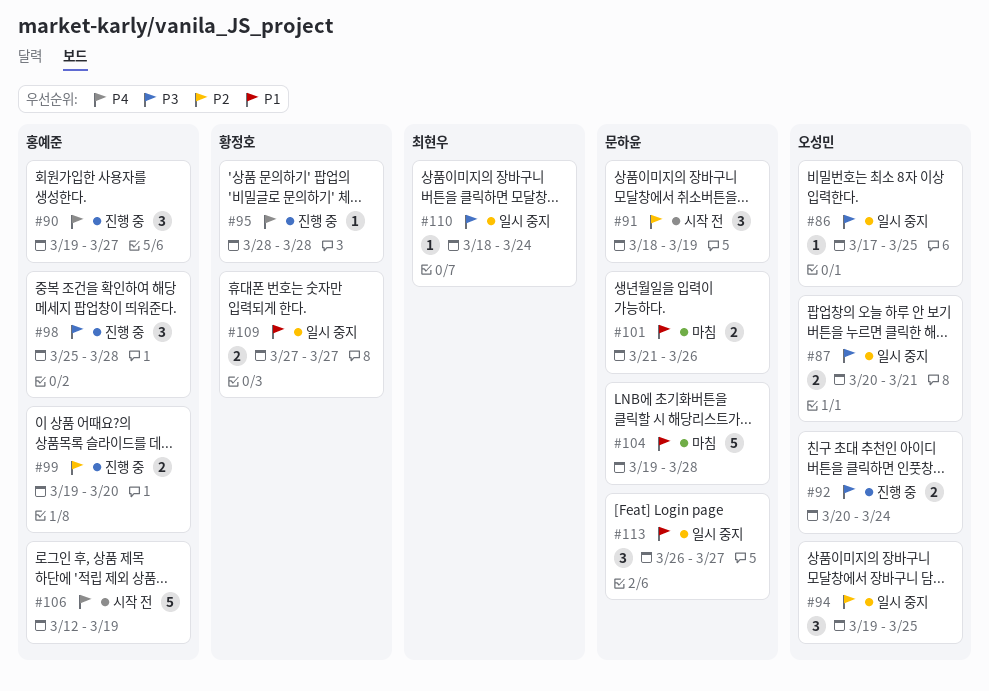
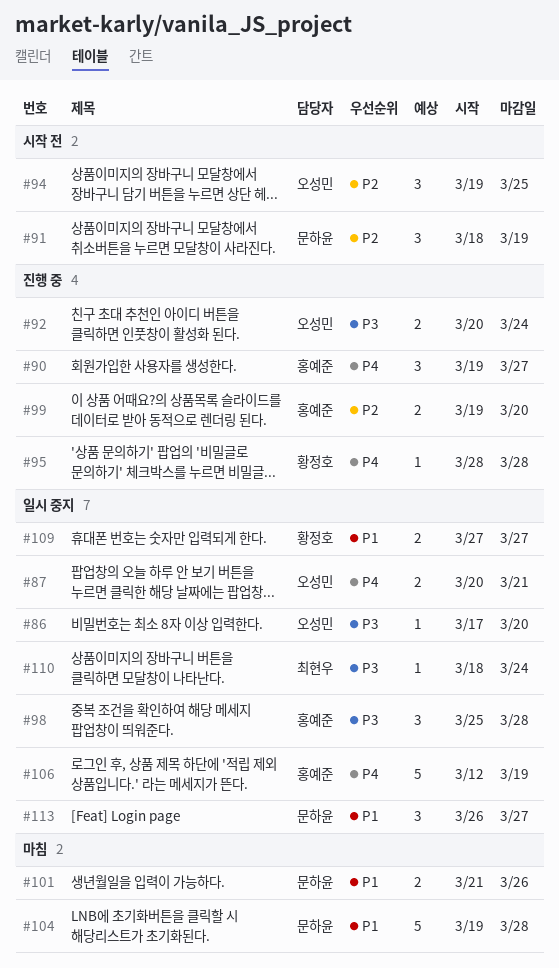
#86, due: Mar 25 -> Mar 20
#87, priority: P3 -> P4
#94, status: 일시 중지 -> 시작 전
#98, status: 진행 중 -> 일시 중지
#106, status: 시작 전 -> 일시 중지

